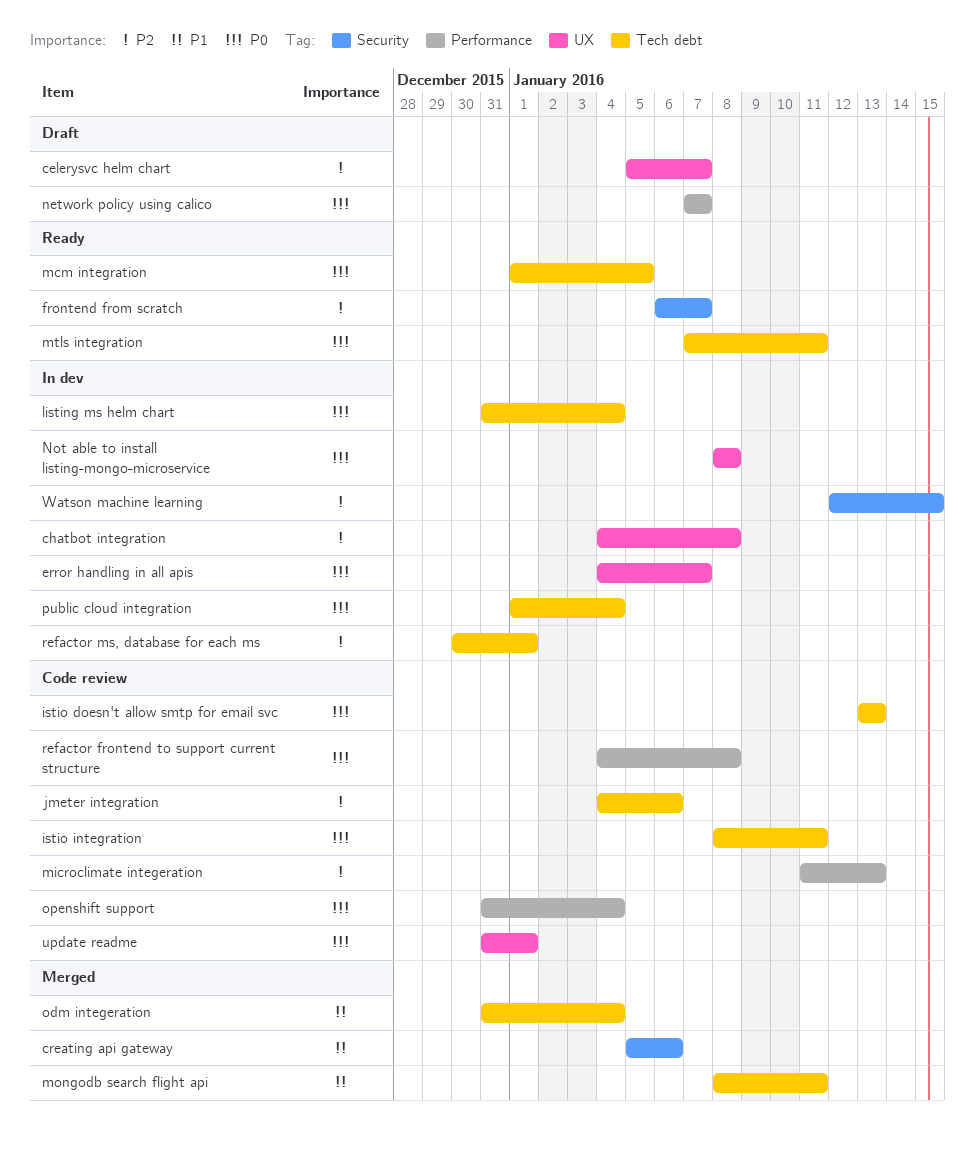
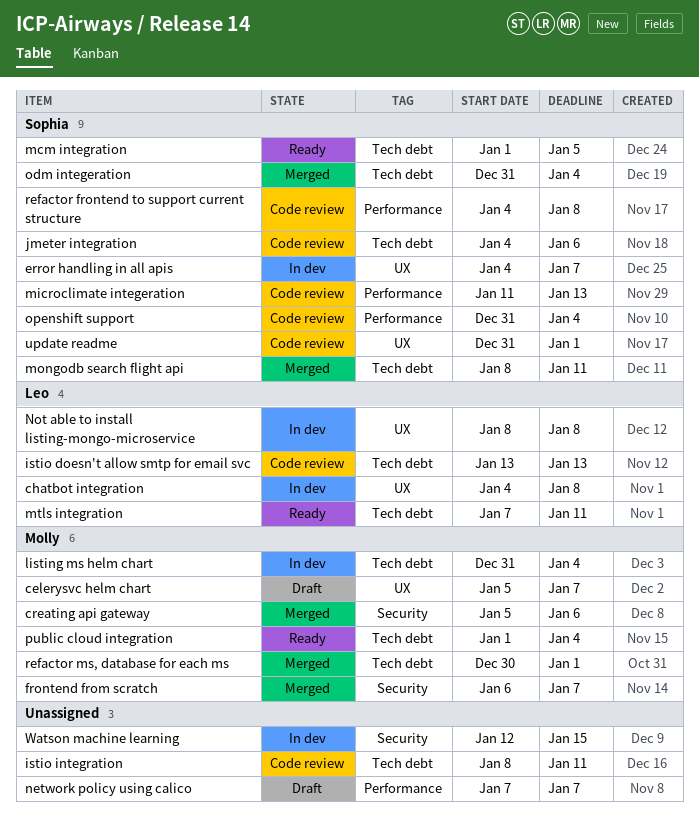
frontend from scratch, status: Ready -> Merged
public cloud integration, status: In dev -> Ready
refactor ms, database for each ms, status: In dev -> Merged

